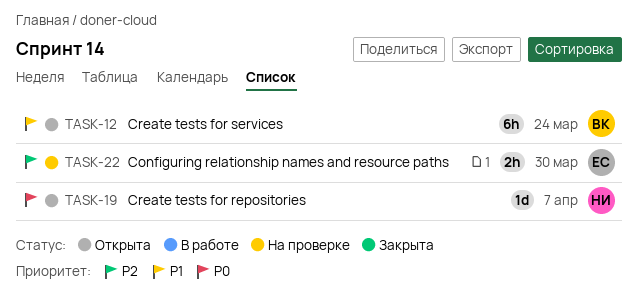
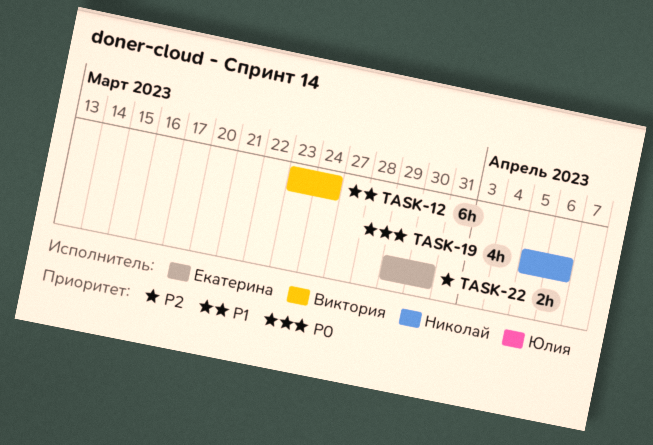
TASK-19, estimate: 1d -> 4h
TASK-19, due: Apr 7 -> Apr 6

